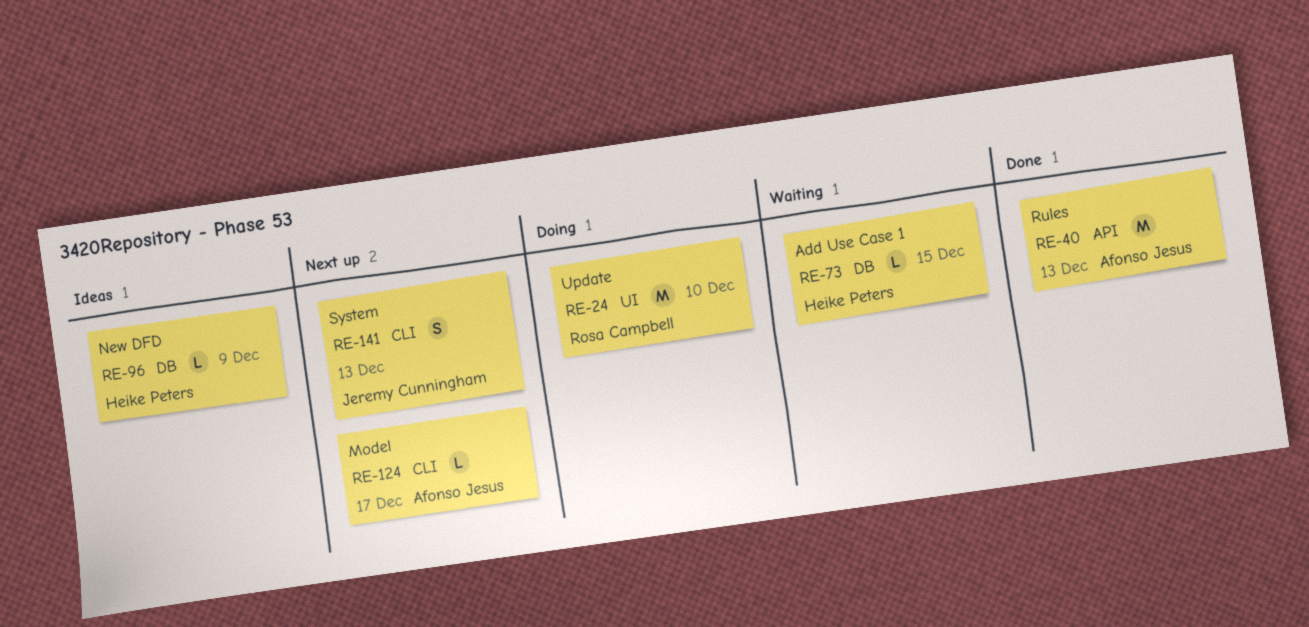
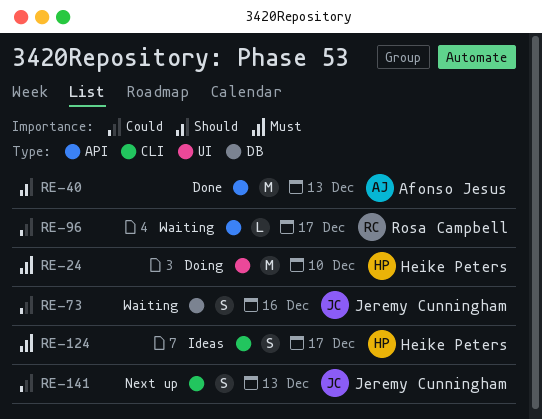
RE-24, owner: Rosa Campbell -> Heike Peters
RE-73, owner: Heike Peters -> Jeremy Cunningham
RE-73, estimate: L -> S
RE-73, due: Dec 15 -> Dec 16
RE-96, status: Ideas -> Waiting
RE-96, owner: Heike Peters -> Rosa Campbell
RE-96, label: DB -> API
RE-96, due: Dec 9 -> Dec 17
RE-124, status: Next up -> Ideas
RE-124, owner: Afonso Jesus -> Heike Peters
RE-124, estimate: L -> S

